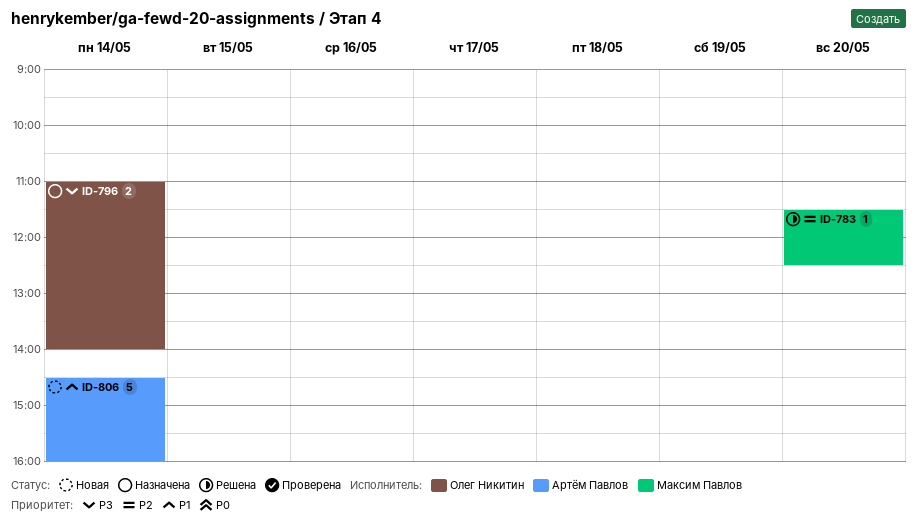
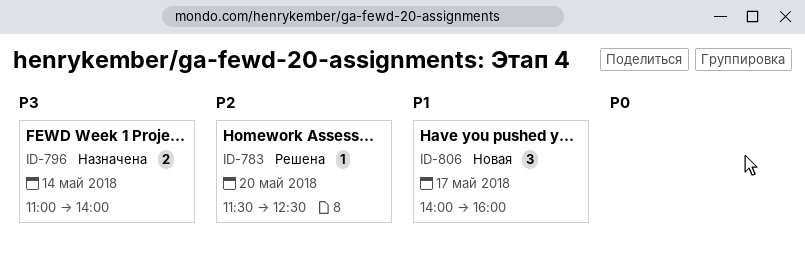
ID-806, estimate: 5 -> 3
ID-806, day: May 14 -> May 17
ID-806, begins: 14:30 -> 14:00

